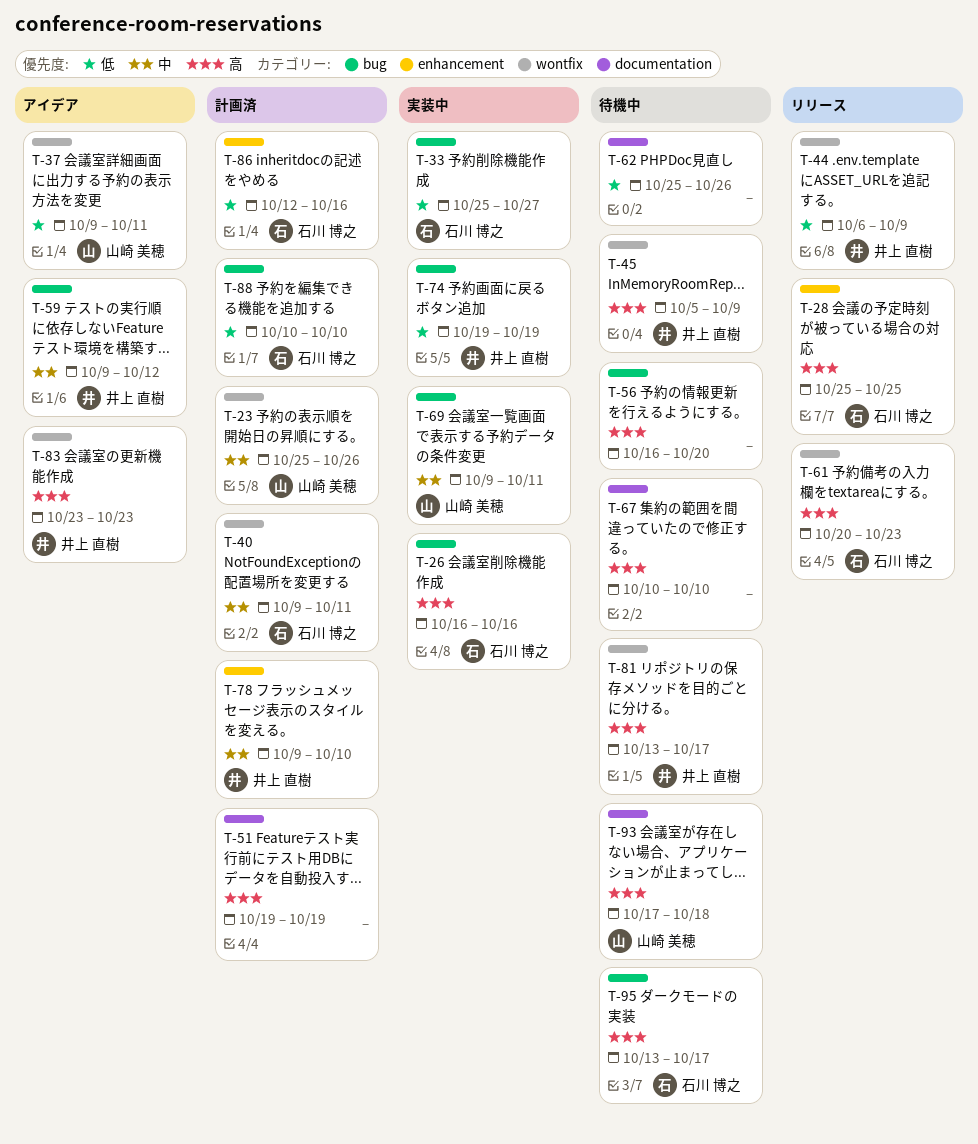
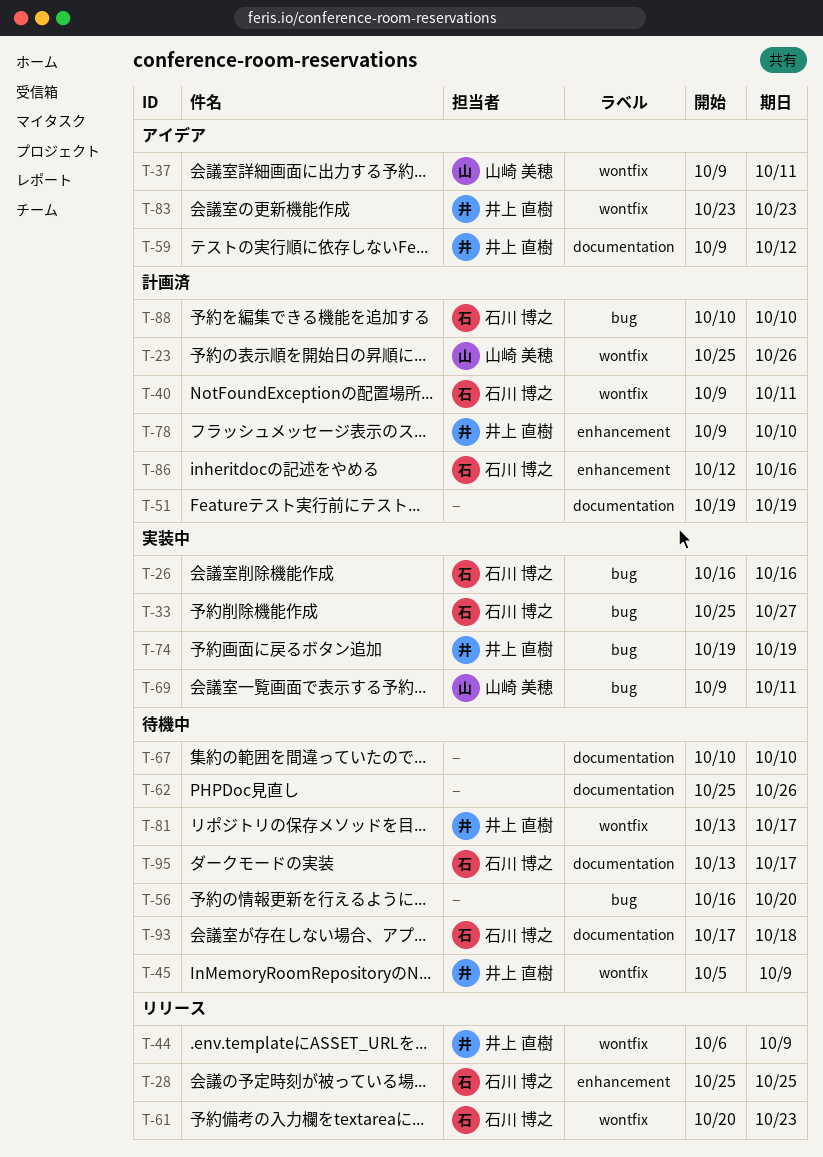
T-59, label: bug -> documentation
T-93, owner: 山崎 美穂 -> 石川 博之
T-95, label: bug -> documentation

